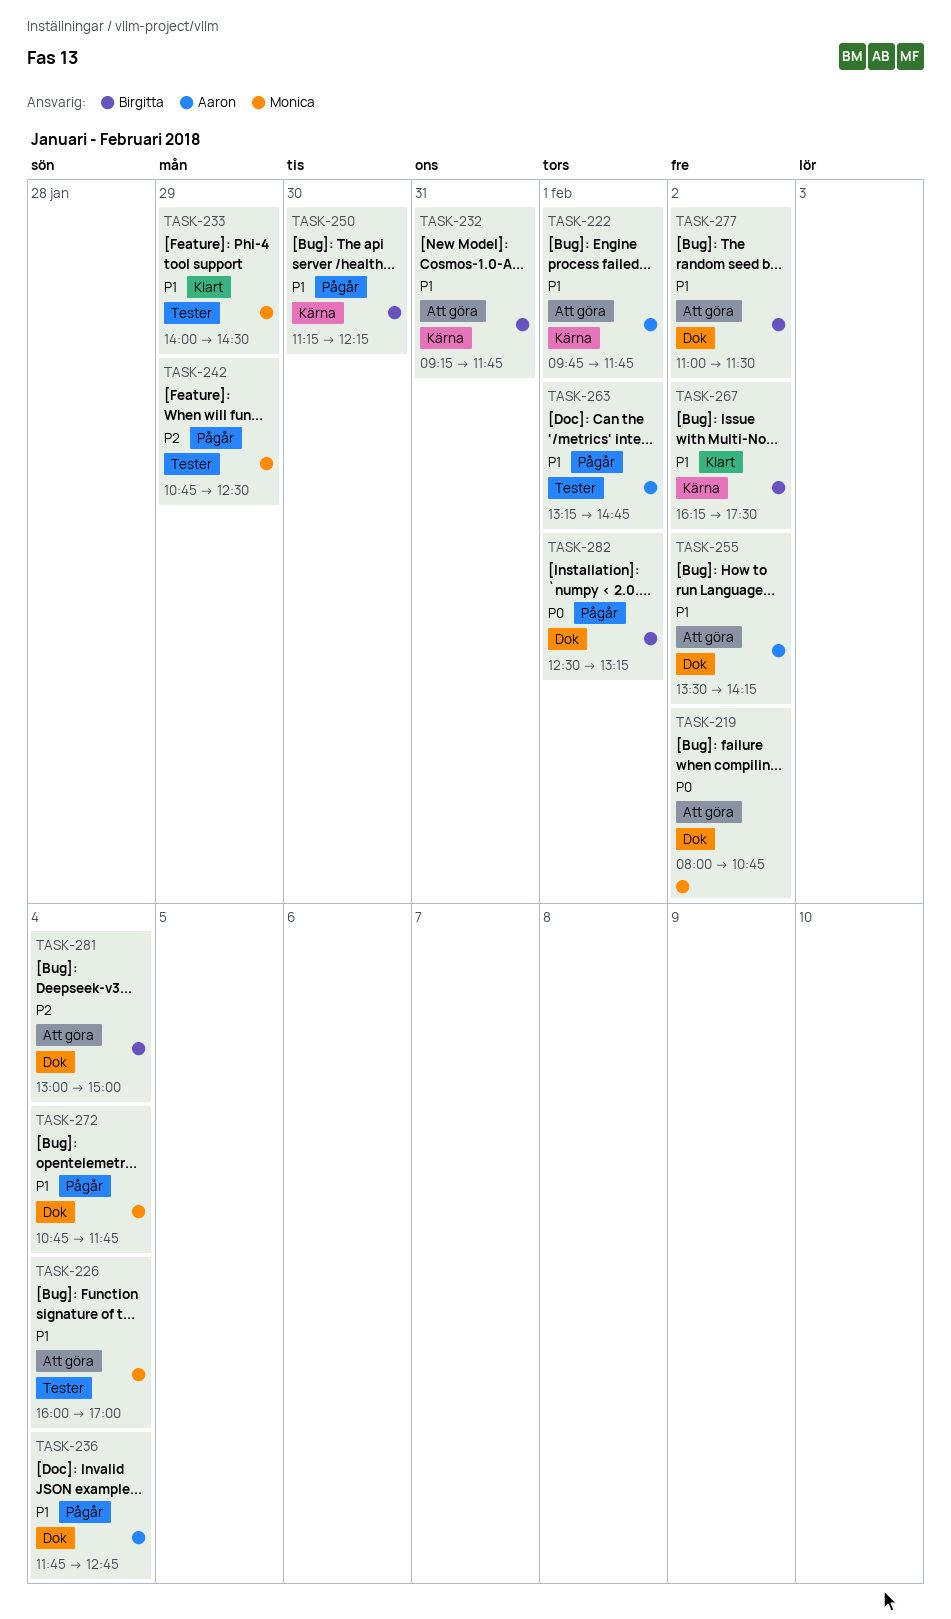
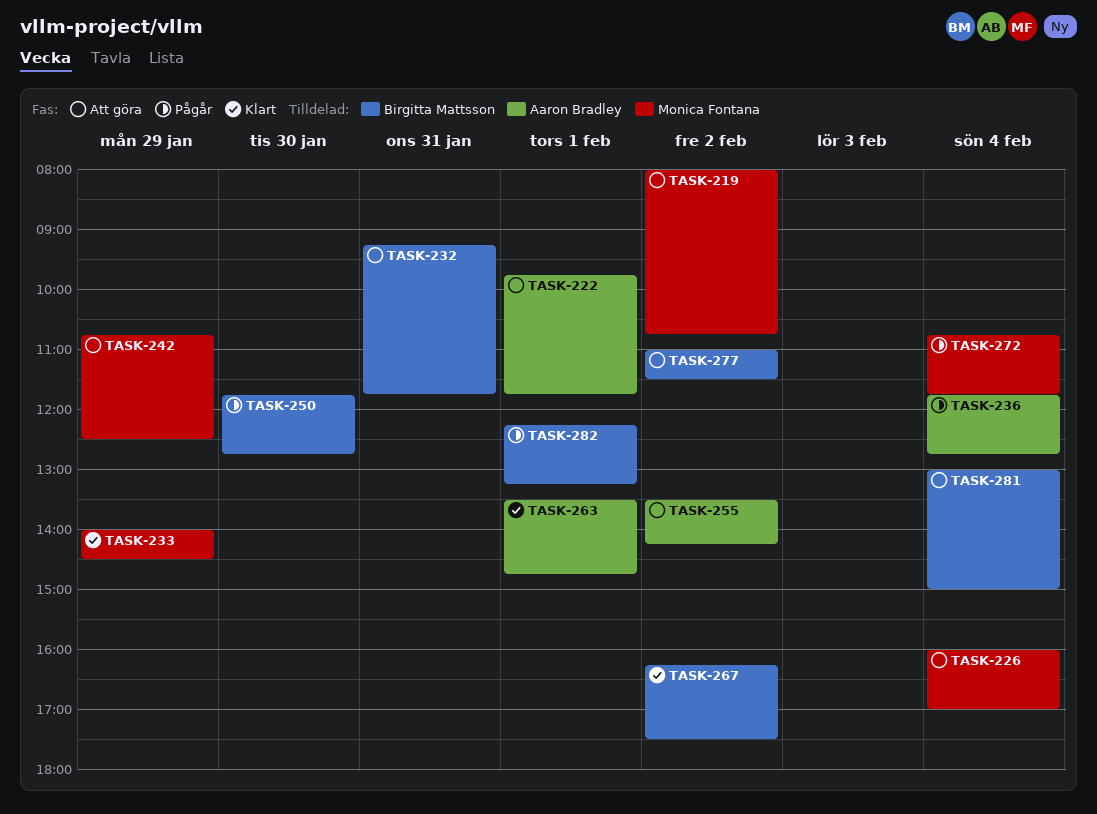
TASK-242, status: Pågår -> Att göra
TASK-250, begins: 11:15 -> 11:45
TASK-250, ends: 12:15 -> 12:45
TASK-263, status: Pågår -> Klart
TASK-263, begins: 13:15 -> 13:30
TASK-282, begins: 12:30 -> 12:15

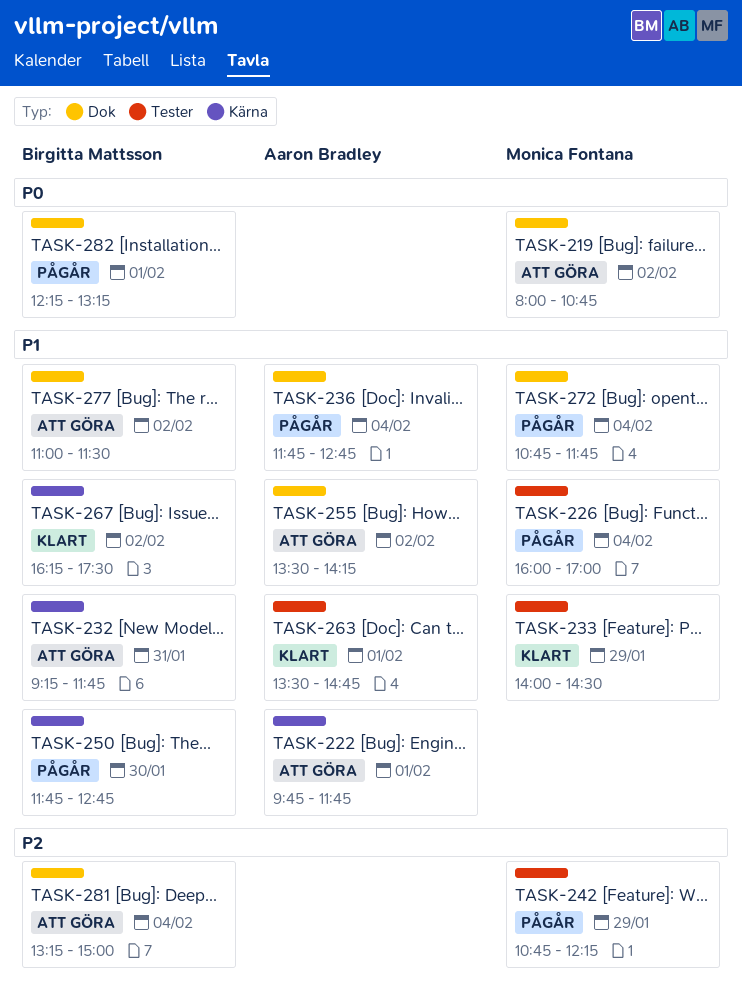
TASK-226, status: Att göra -> Pågår
TASK-242, status: Att göra -> Pågår
TASK-242, ends: 12:30 -> 12:15
TASK-281, begins: 13:00 -> 13:15

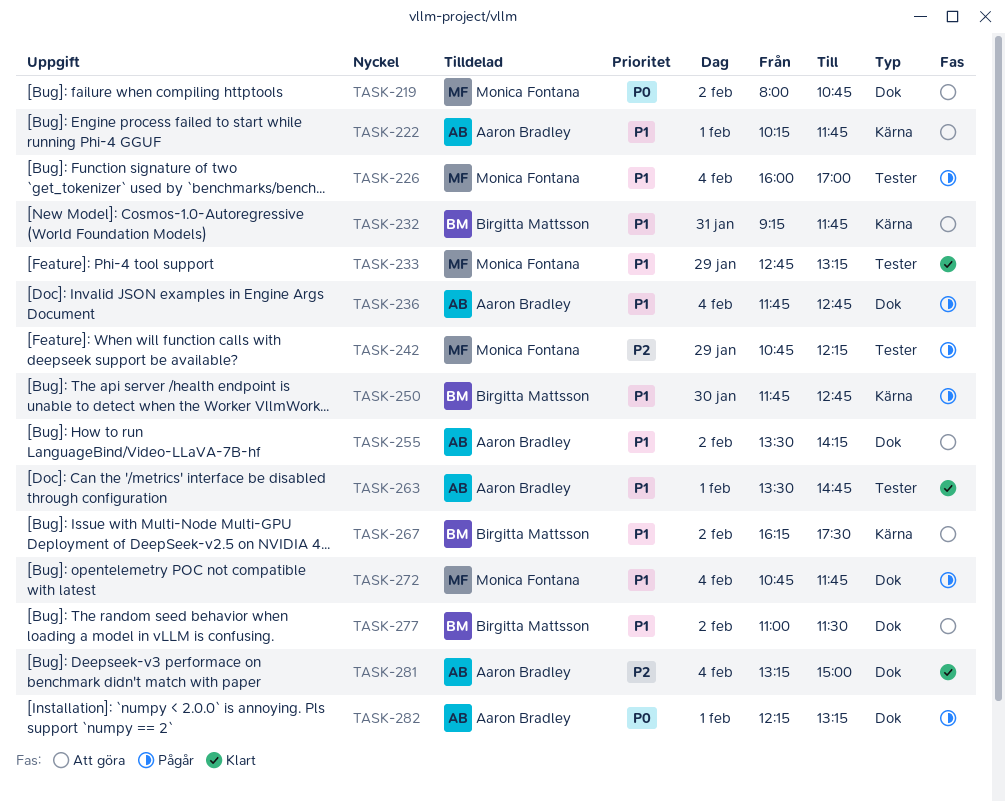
TASK-222, begins: 09:45 -> 10:15
TASK-233, begins: 14:00 -> 12:45
TASK-233, ends: 14:30 -> 13:15
TASK-267, status: Klart -> Att göra
TASK-281, status: Att göra -> Klart
TASK-281, owner: Birgitta Mattsson -> Aaron Bradley
TASK-282, owner: Birgitta Mattsson -> Aaron Bradley

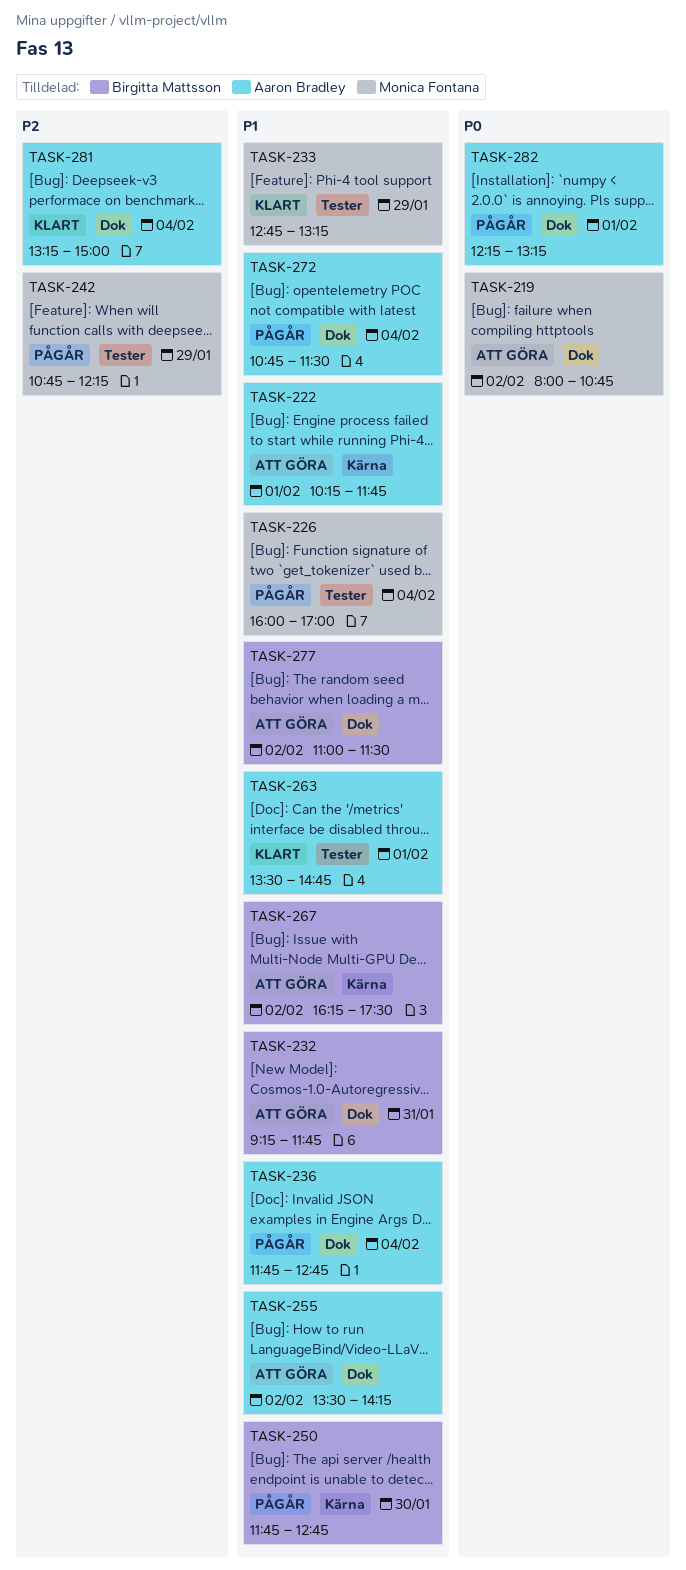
TASK-232, label: Kärna -> Dok
TASK-272, owner: Monica Fontana -> Aaron Bradley
TASK-272, ends: 11:45 -> 11:30

